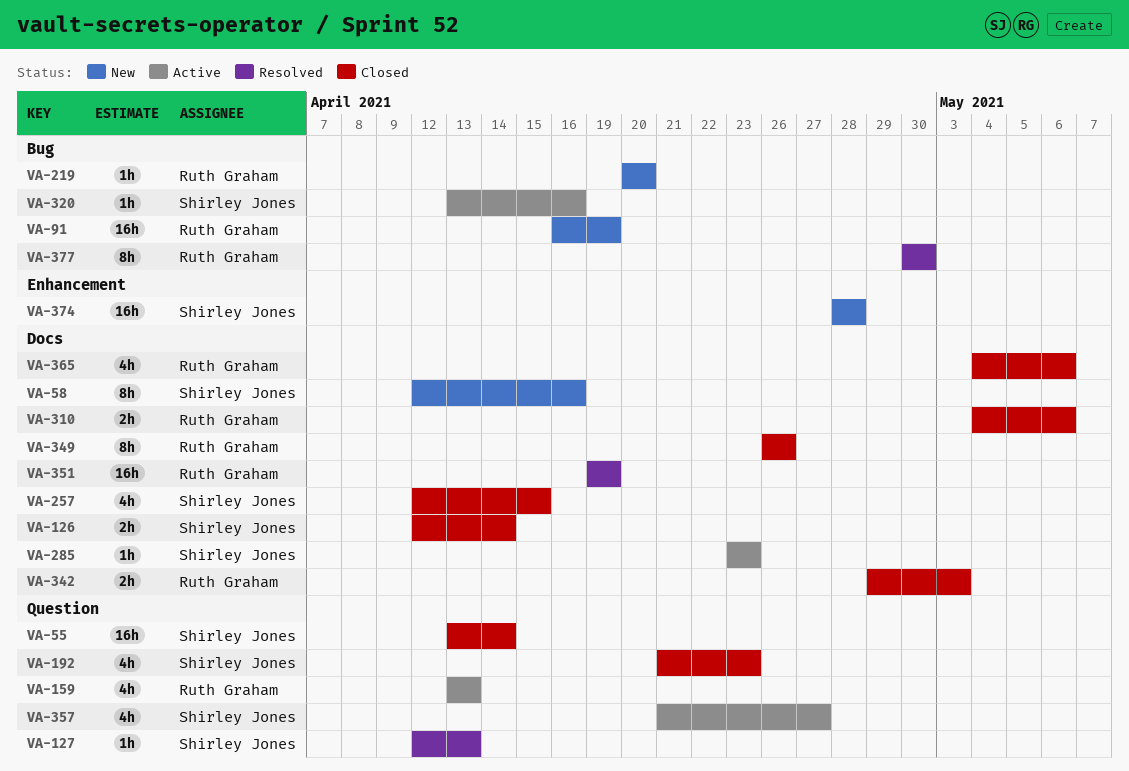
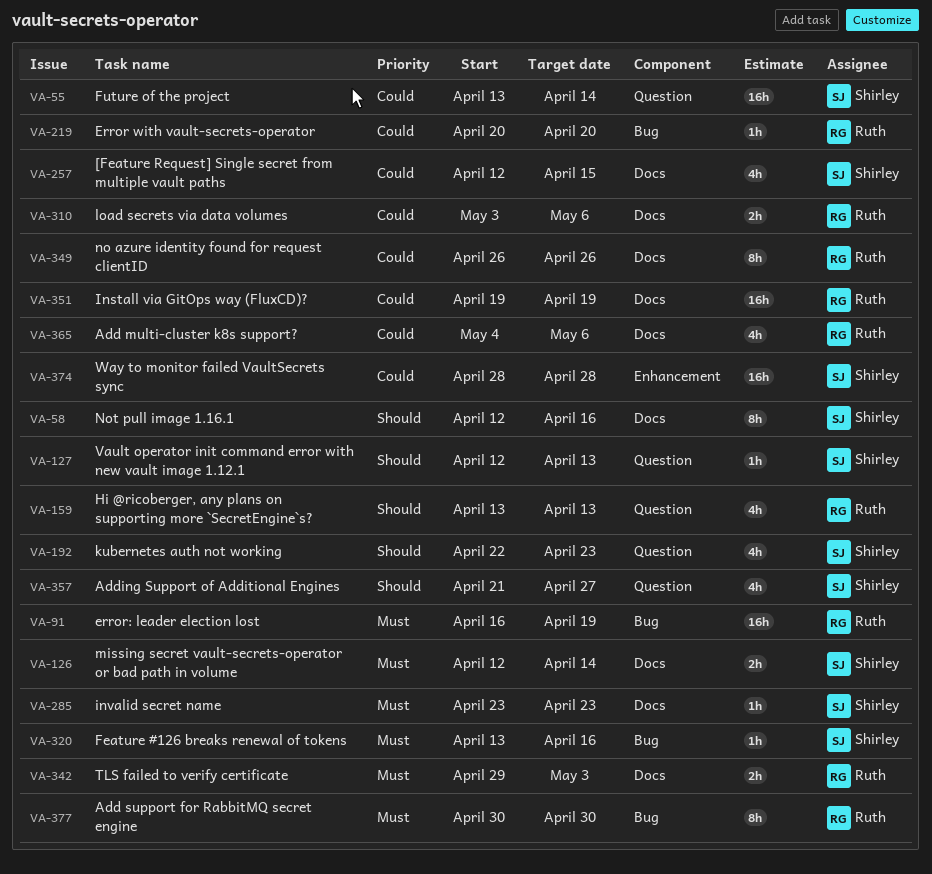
VA-192, start: Apr 21 -> Apr 22
VA-310, start: May 4 -> May 3

